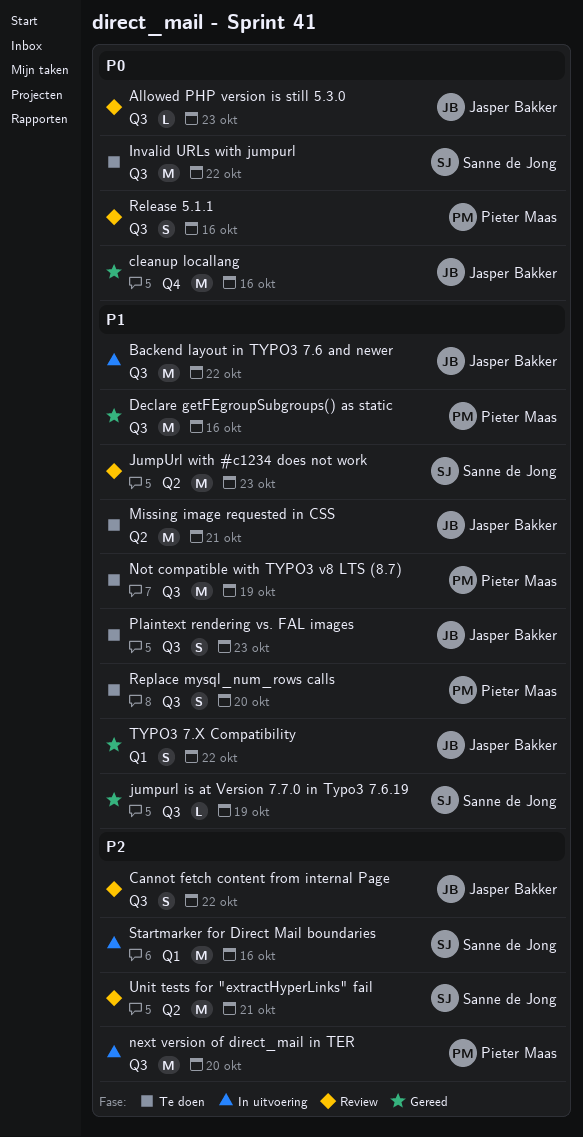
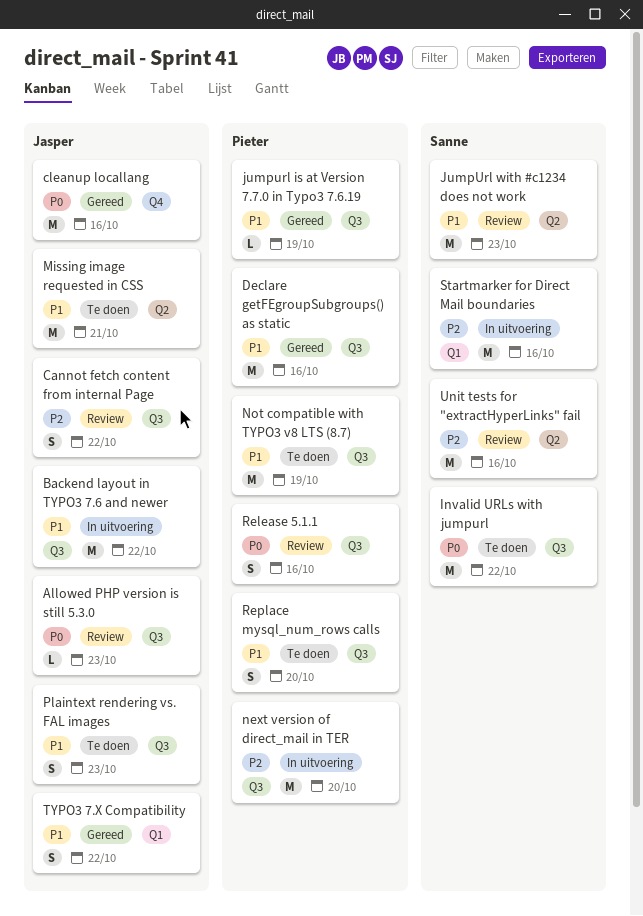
jumpurl is at Version 7.7.0 in Typo3 7.6.19, owner: Sanne de Jong -> Pieter Maas
Unit tests for "extractHyperLinks" fail, due: Oct 21 -> Oct 16

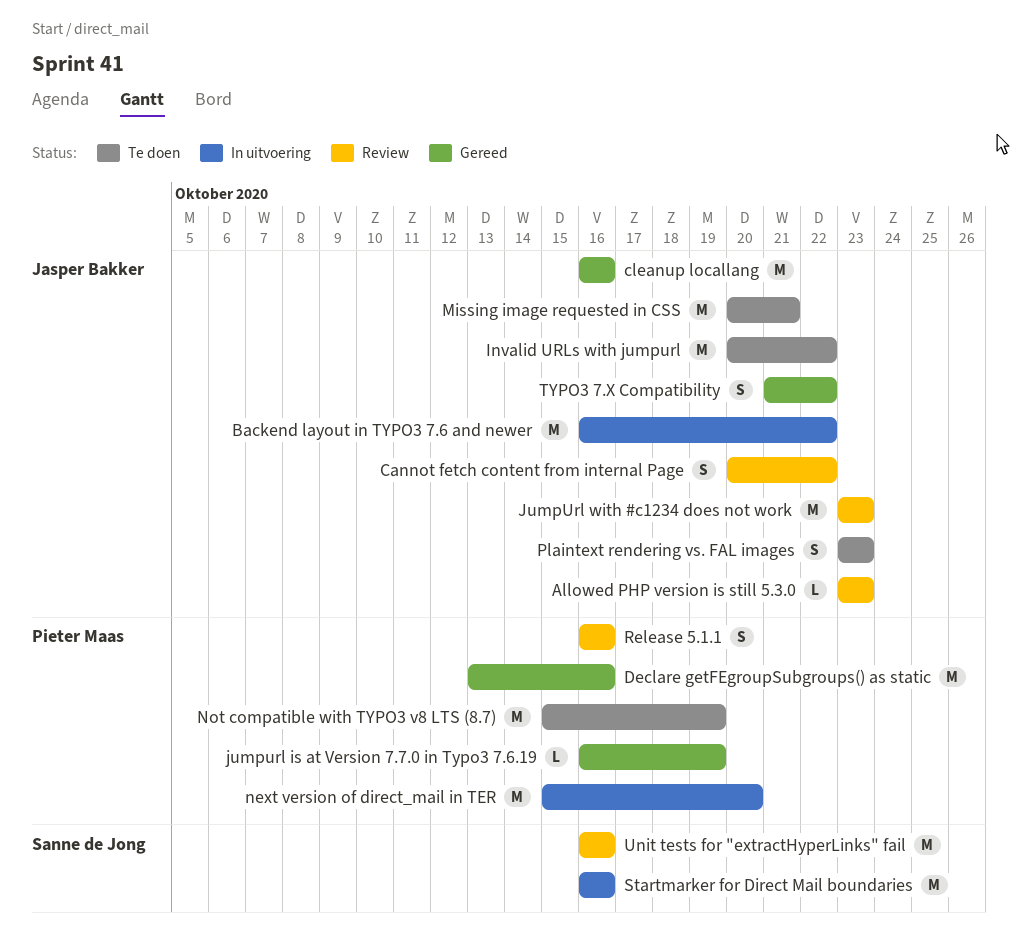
Invalid URLs with jumpurl, owner: Sanne de Jong -> Jasper Bakker
JumpUrl with #c1234 does not work, owner: Sanne de Jong -> Jasper Bakker
Replace mysql_num_rows calls: present -> none

